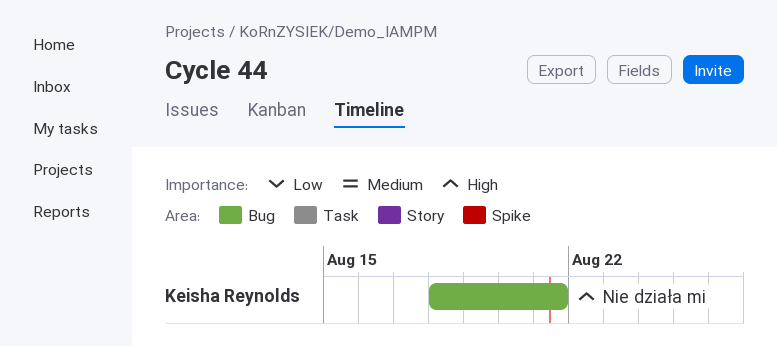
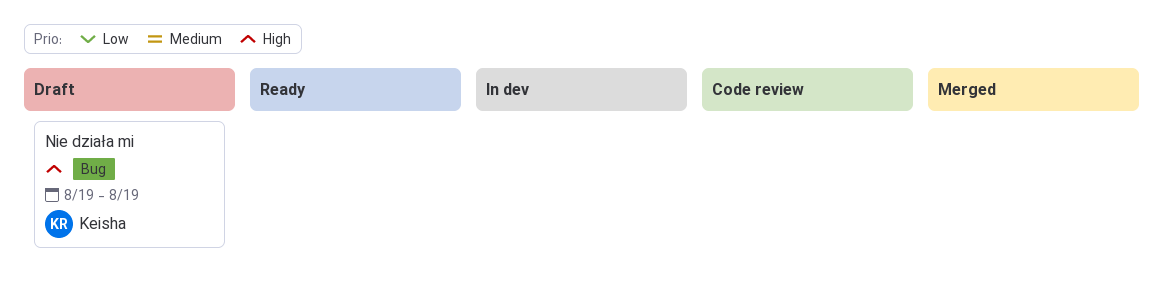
Nie działa mi, start: Aug 18 -> Aug 19
Nie działa mi, due: Aug 21 -> Aug 19

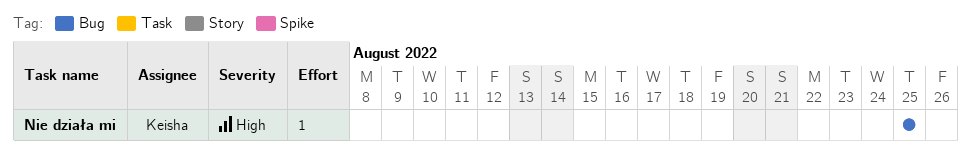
Nie działa mi, start: Aug 19 -> Aug 25
Nie działa mi, due: Aug 19 -> Aug 25

